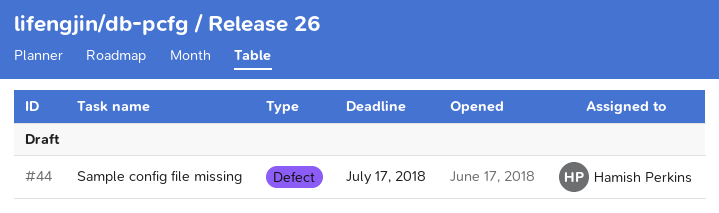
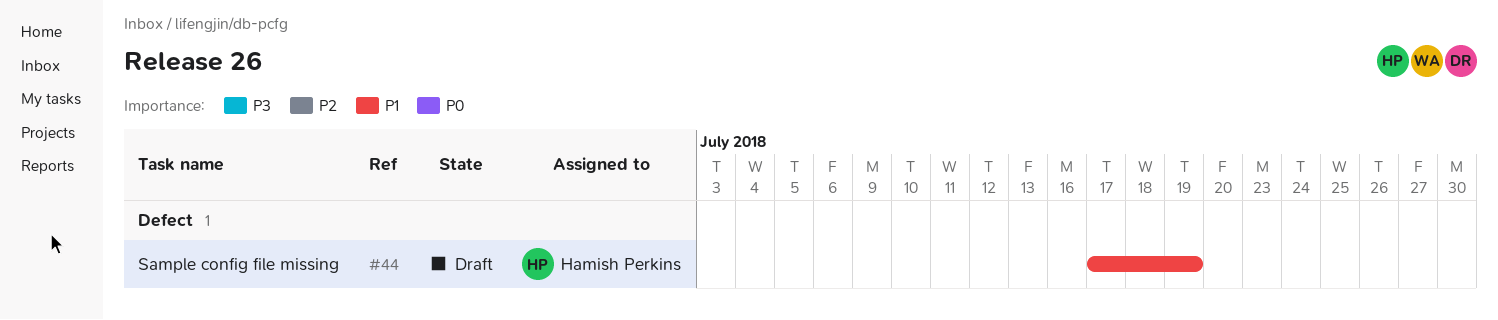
#44, due: Jul 17 -> Jul 19

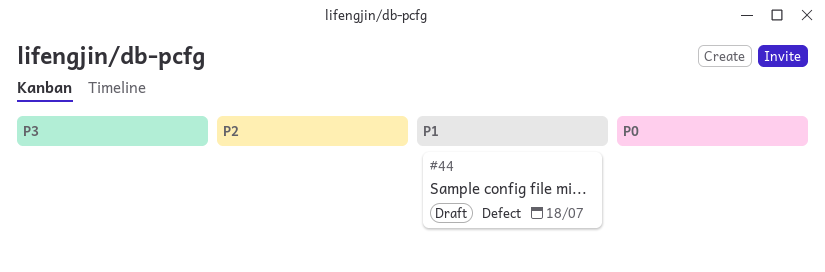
#44, due: Jul 19 -> Jul 18

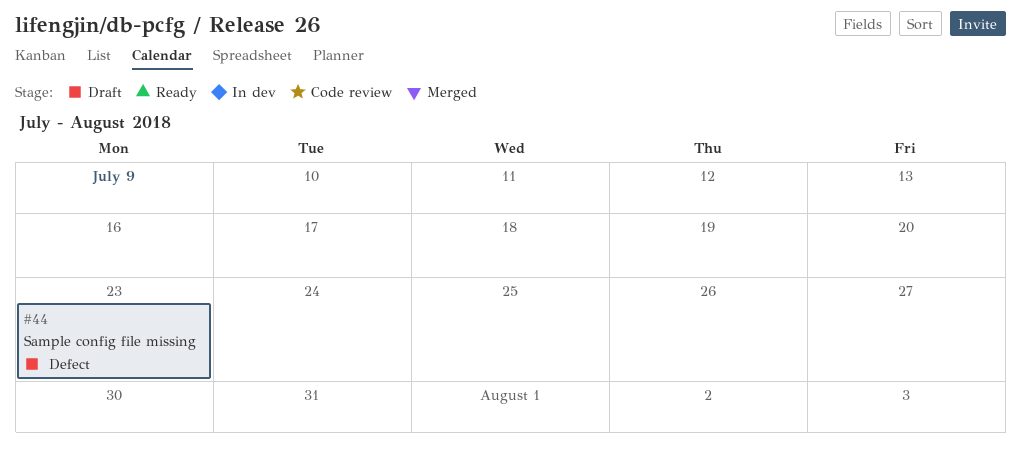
#44, due: Jul 18 -> Jul 23

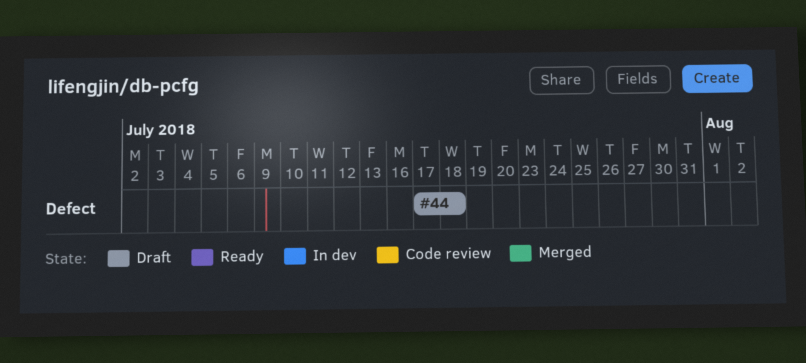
#44, due: Jul 23 -> Jul 18

